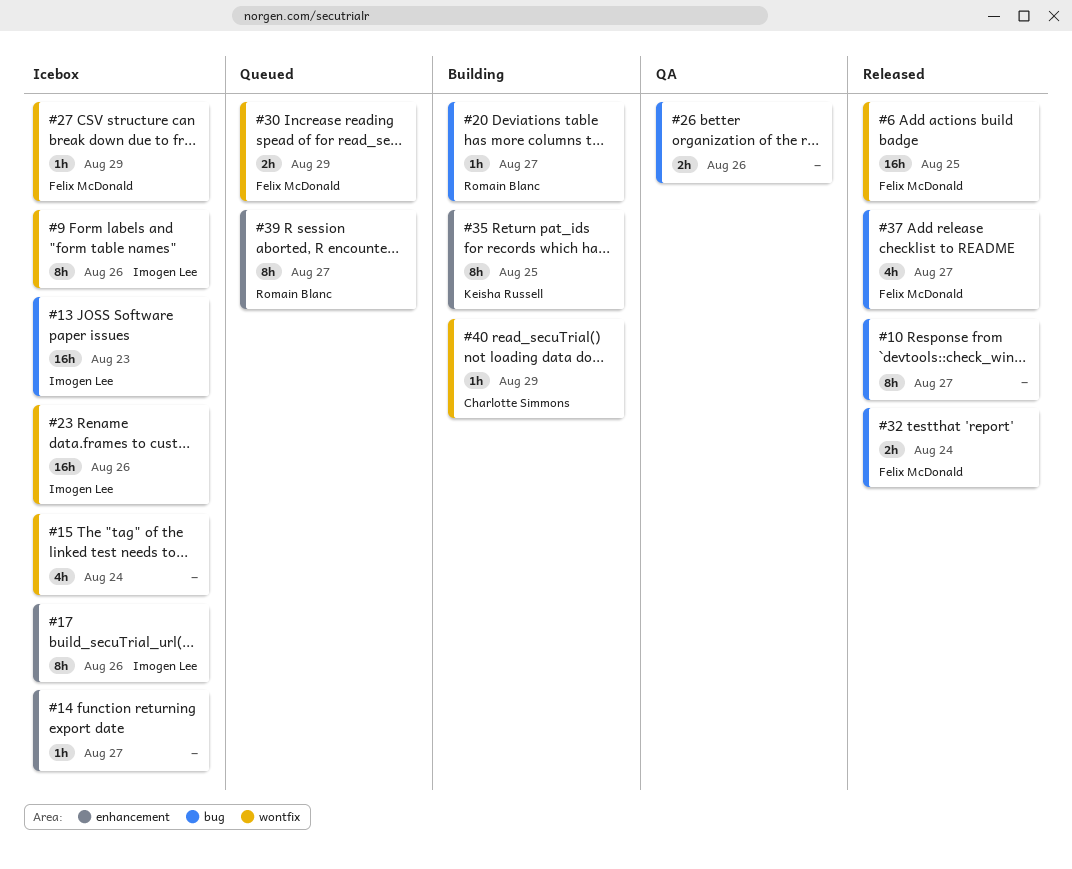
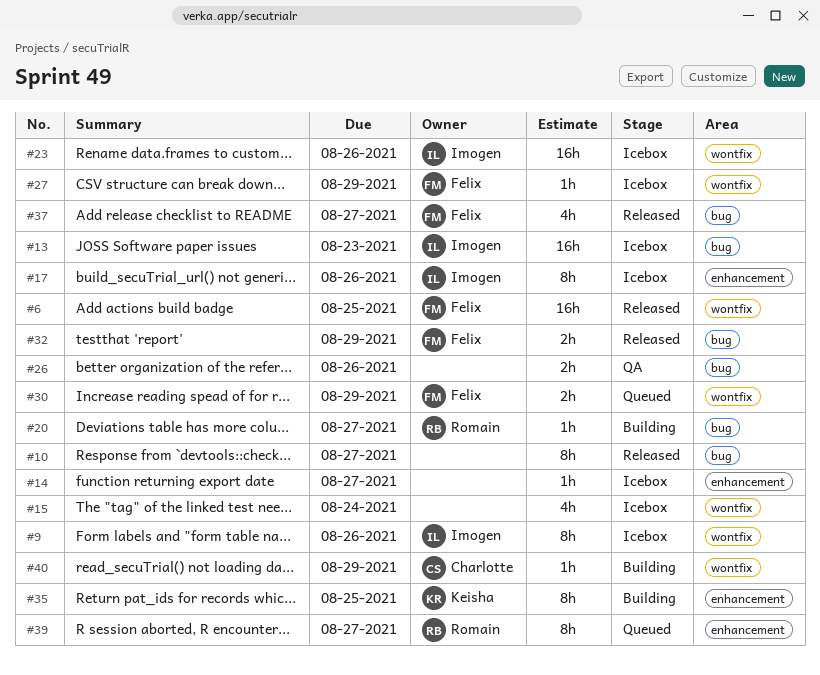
#32, due: Aug 24 -> Aug 29

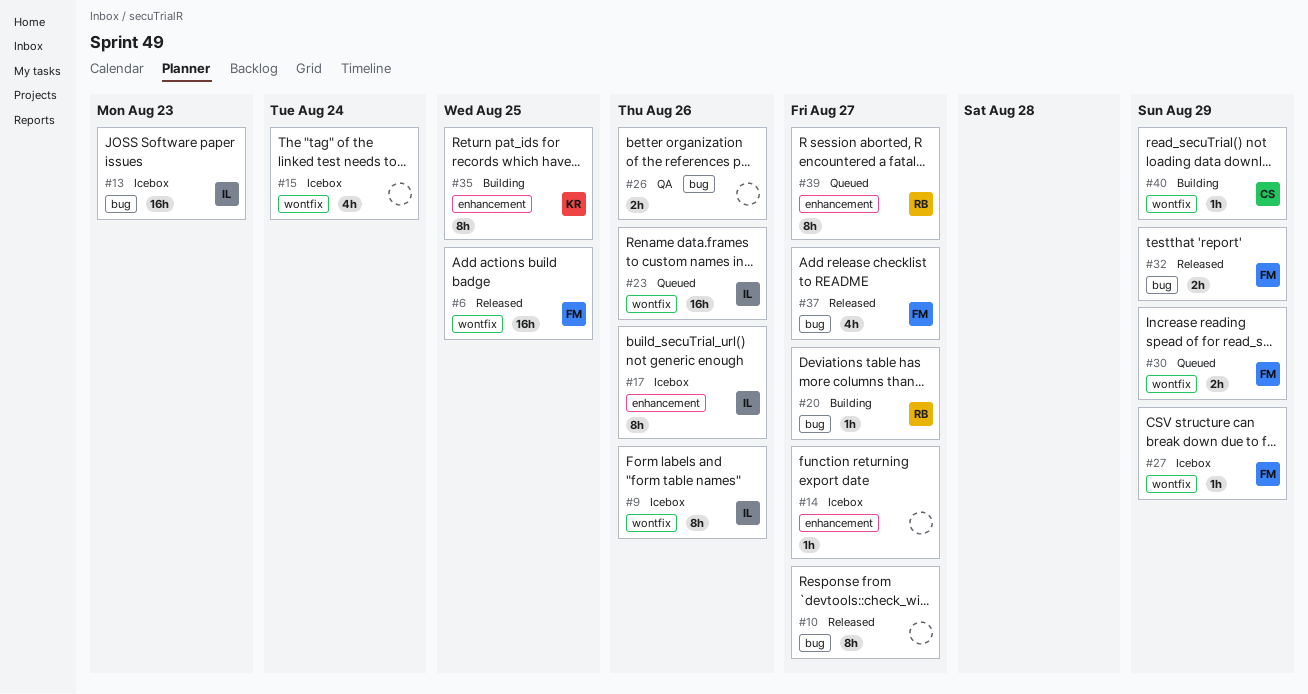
#23, status: Icebox -> Queued

